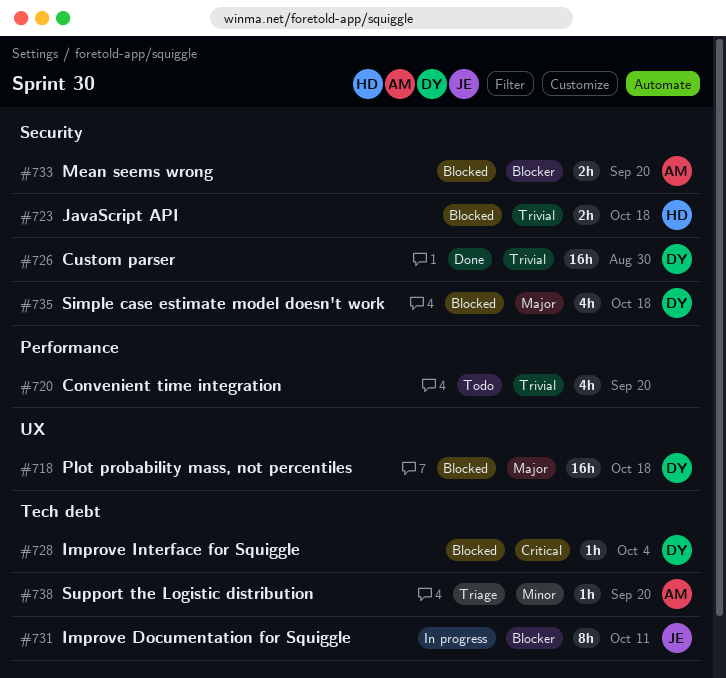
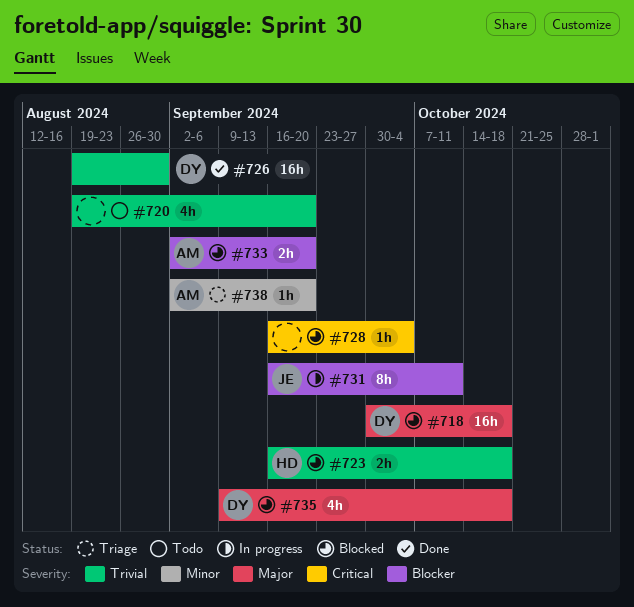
#728, owner: DY -> none

